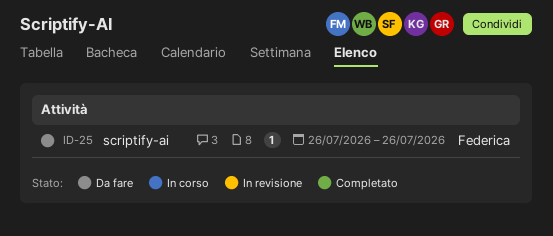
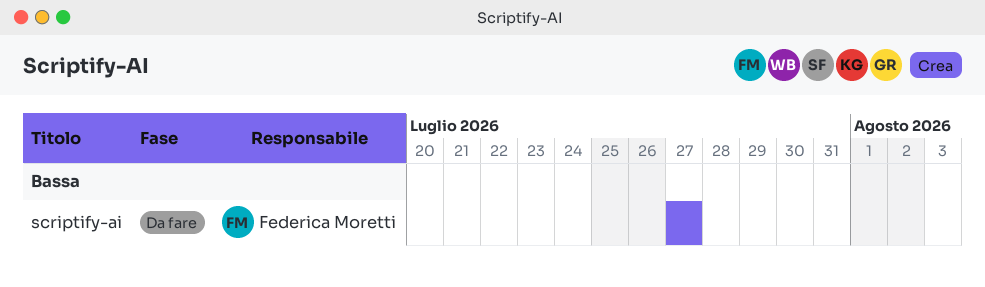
scriptify-ai, start: Jul 26 -> Jul 27
scriptify-ai, due: Jul 26 -> Jul 27

